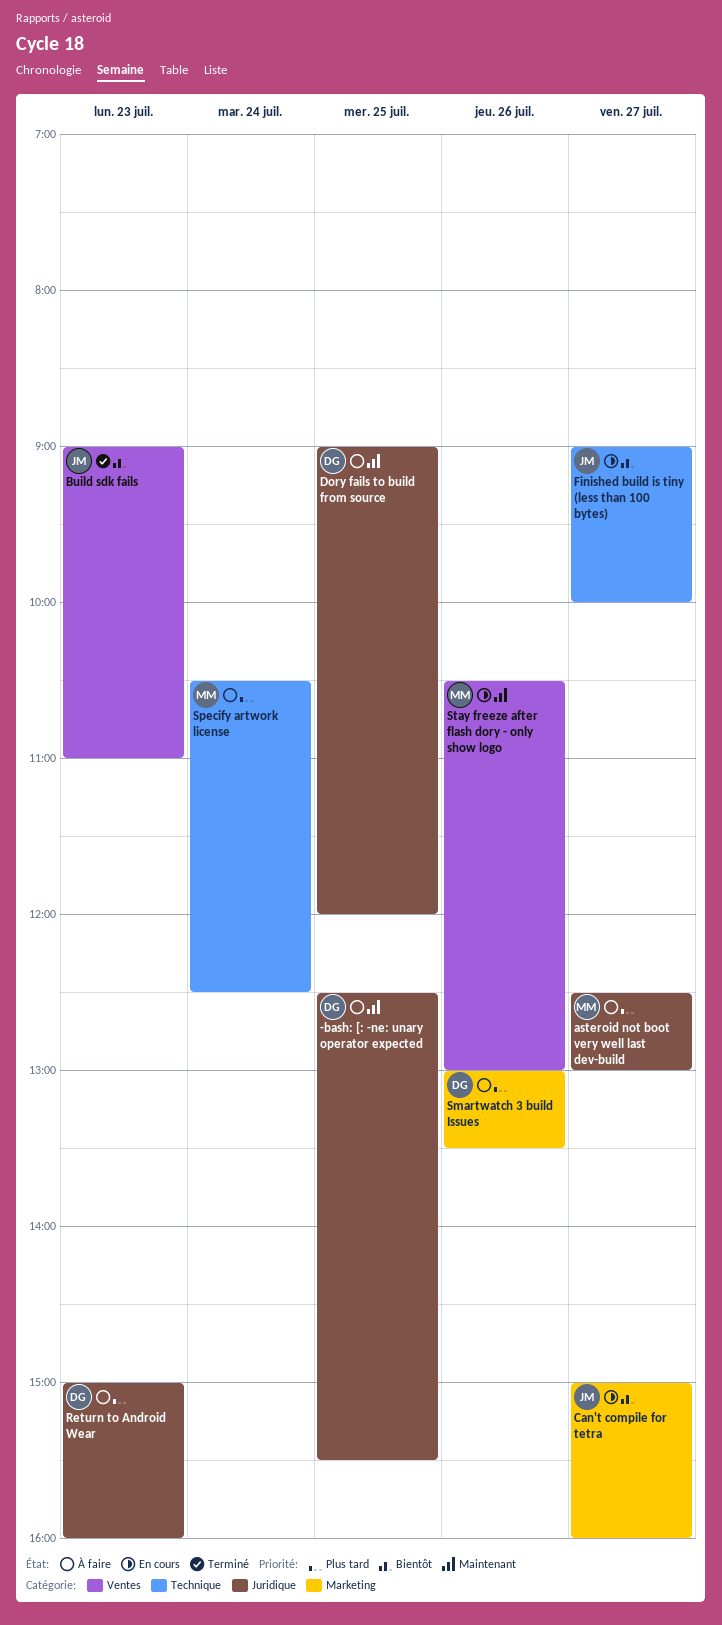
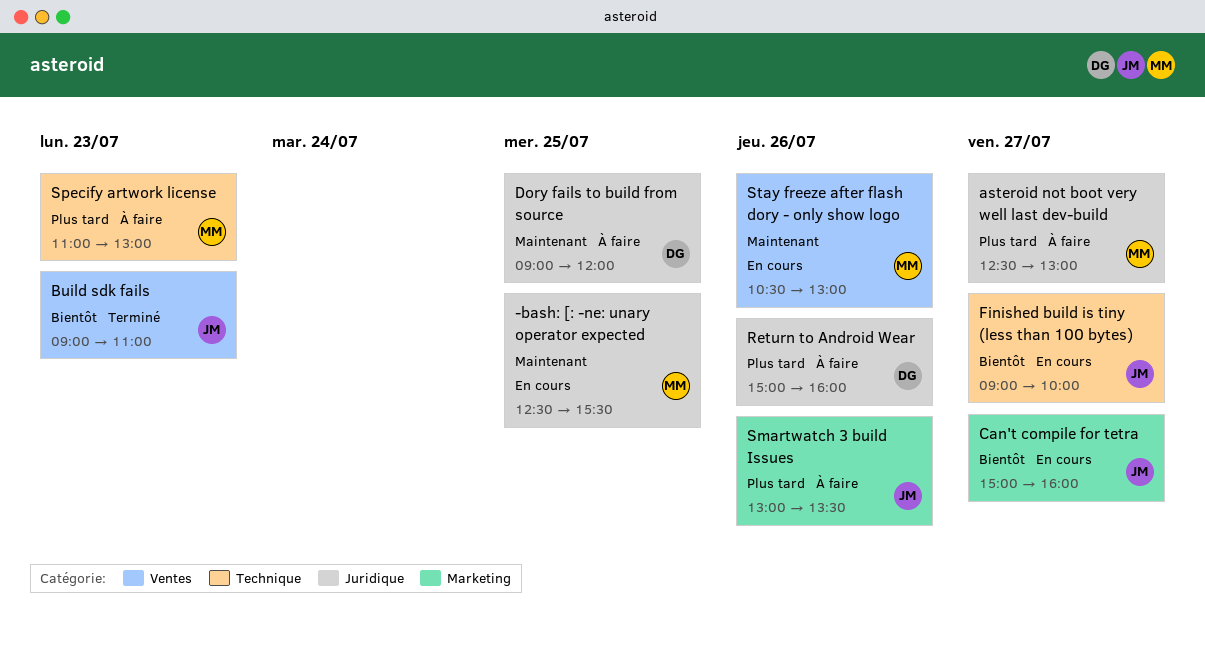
-bash: [: -ne: unary operator expected, status: À faire -> En cours
-bash: [: -ne: unary operator expected, owner: DG -> MM
Return to Android Wear, day: Jul 23 -> Jul 26
Smartwatch 3 build Issues, owner: DG -> JM
Specify artwork license, day: Jul 24 -> Jul 23
Specify artwork license, begins: 10:30 -> 11:00
Specify artwork license, ends: 12:30 -> 13:00

